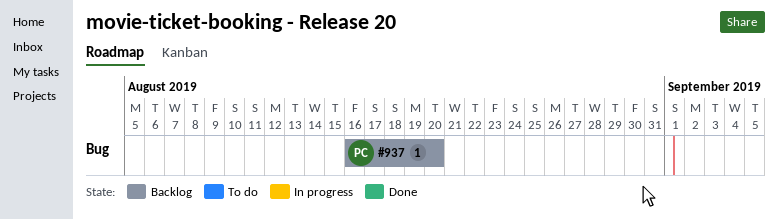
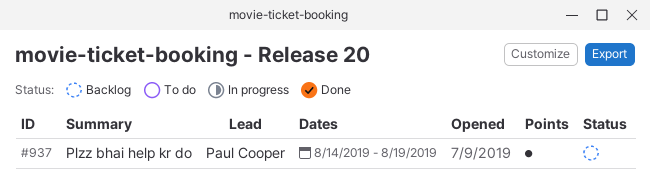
#937, start: Aug 16 -> Aug 14
#937, due: Aug 20 -> Aug 19

